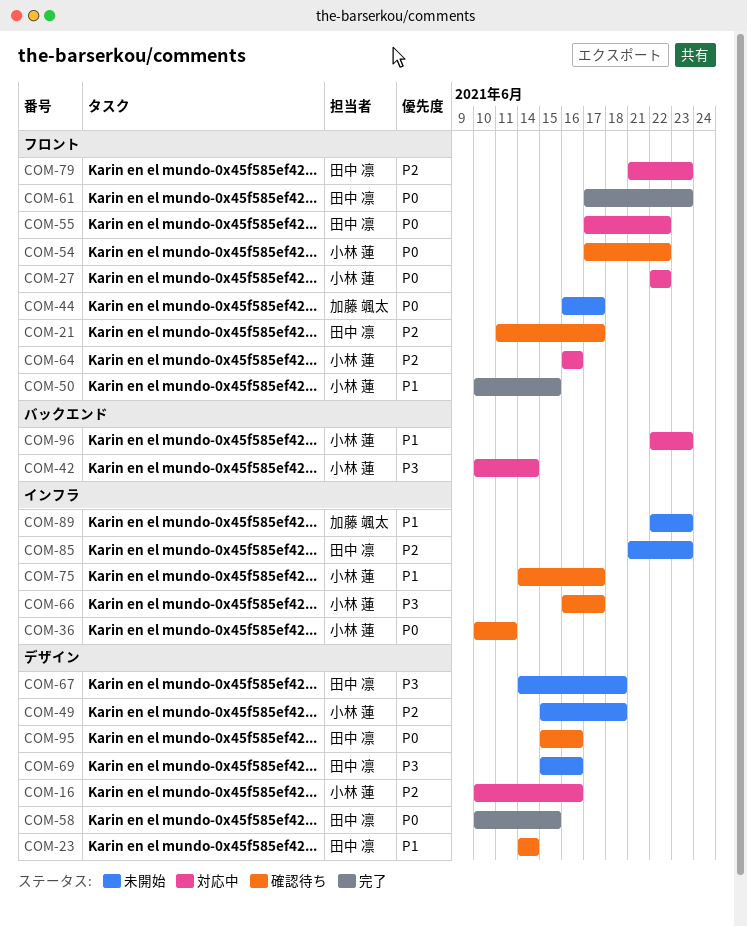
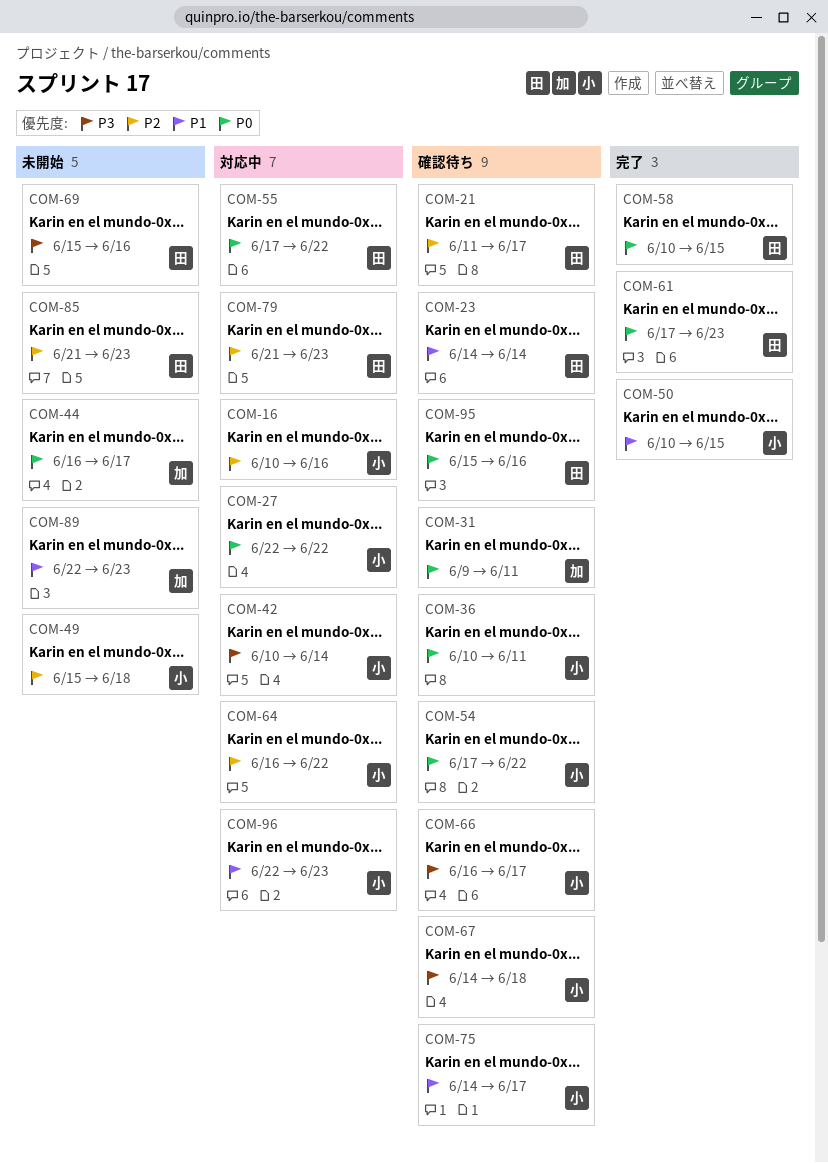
COM-31: none -> present
COM-64, due: Jun 16 -> Jun 22
COM-67, status: 未開始 -> 確認待ち
COM-67, owner: 田中 凛 -> 小林 蓮

